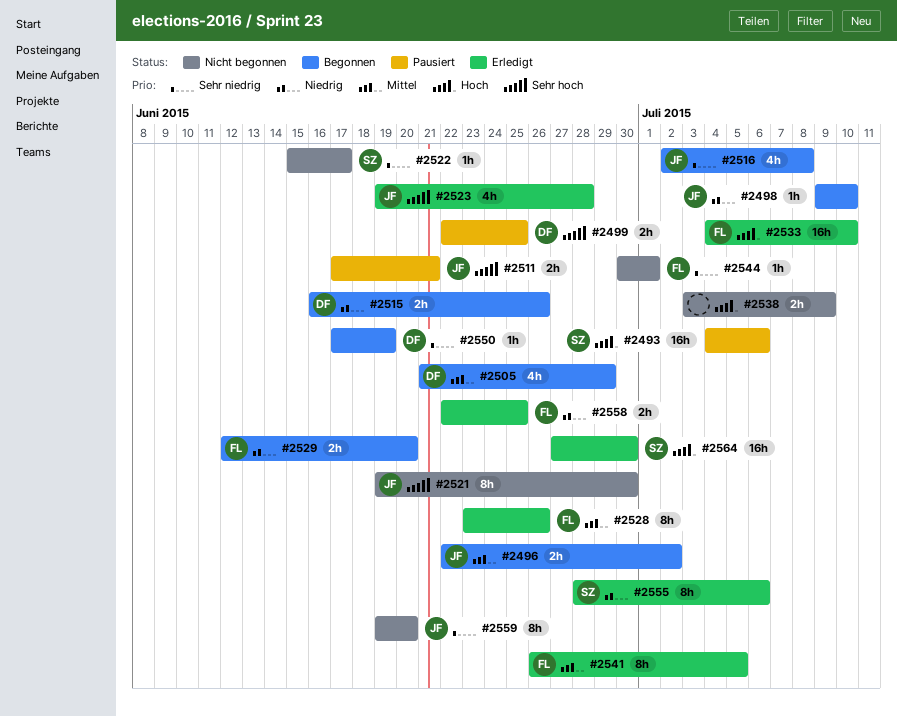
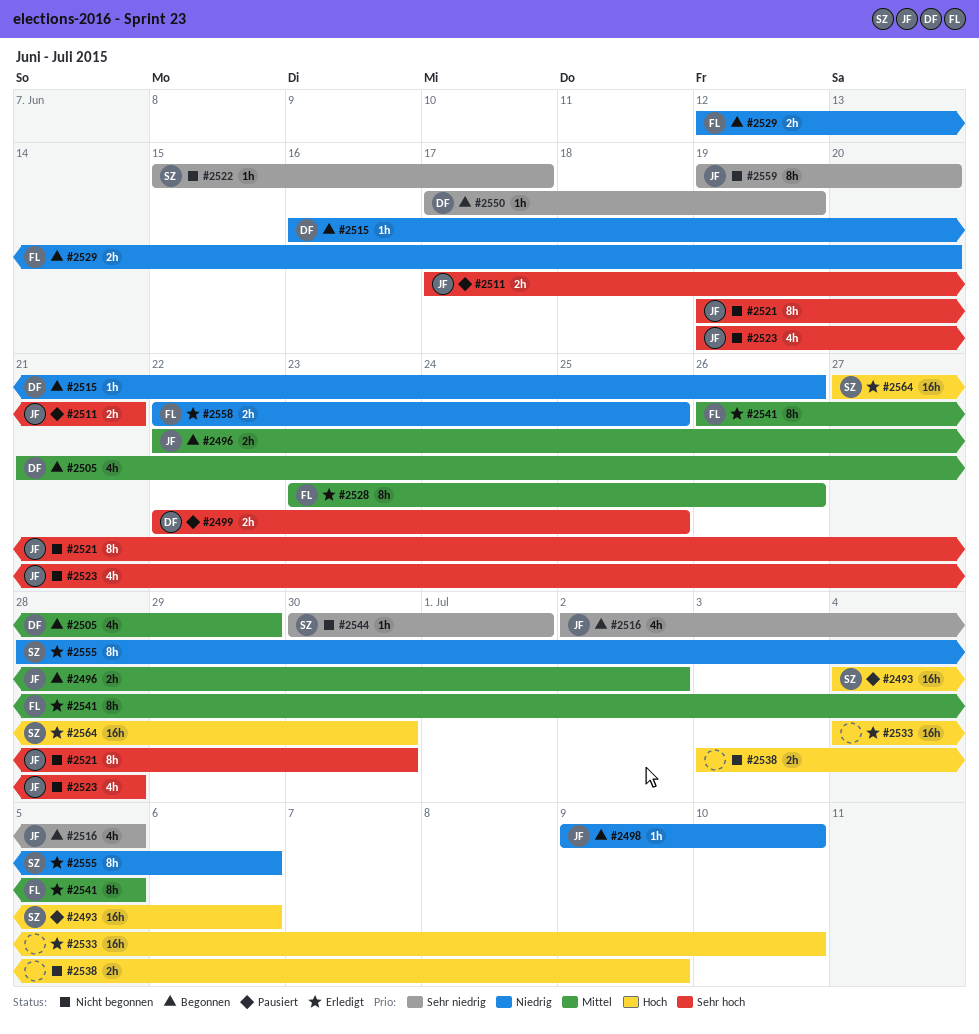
#2515, estimate: 2h -> 1h
#2516, due: Jul 8 -> Jul 5
#2523, status: Erledigt -> Nicht begonnen
#2533, owner: FL -> none
#2544, owner: FL -> SZ

